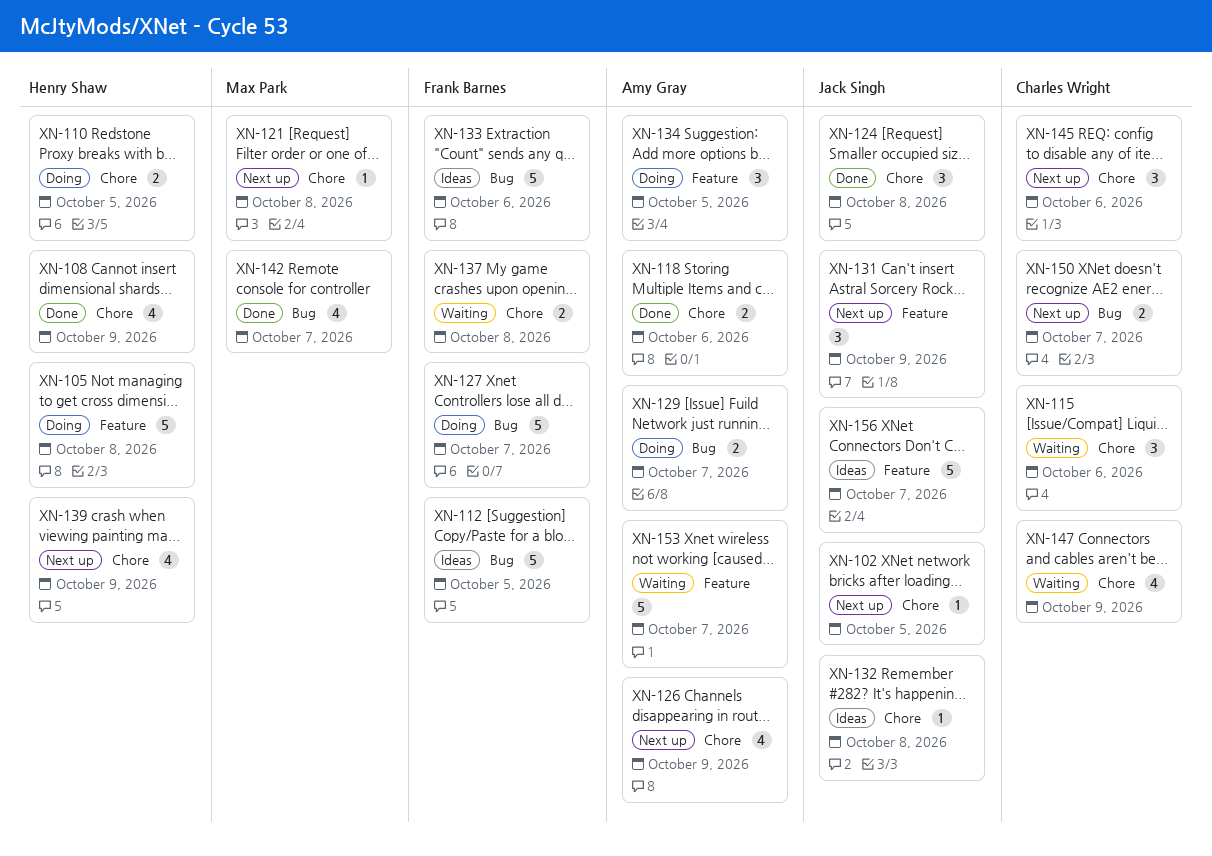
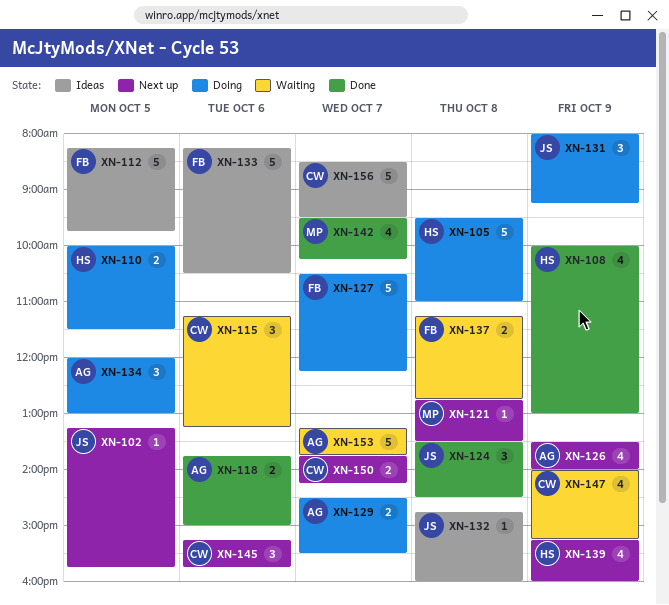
XN-131, status: Next up -> Doing
XN-156, owner: Jack Singh -> Charles Wright

